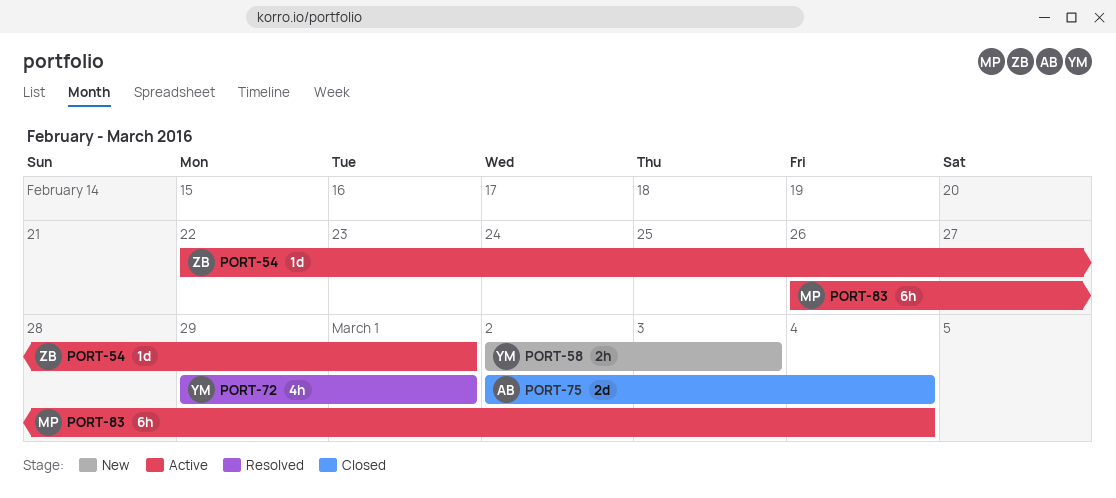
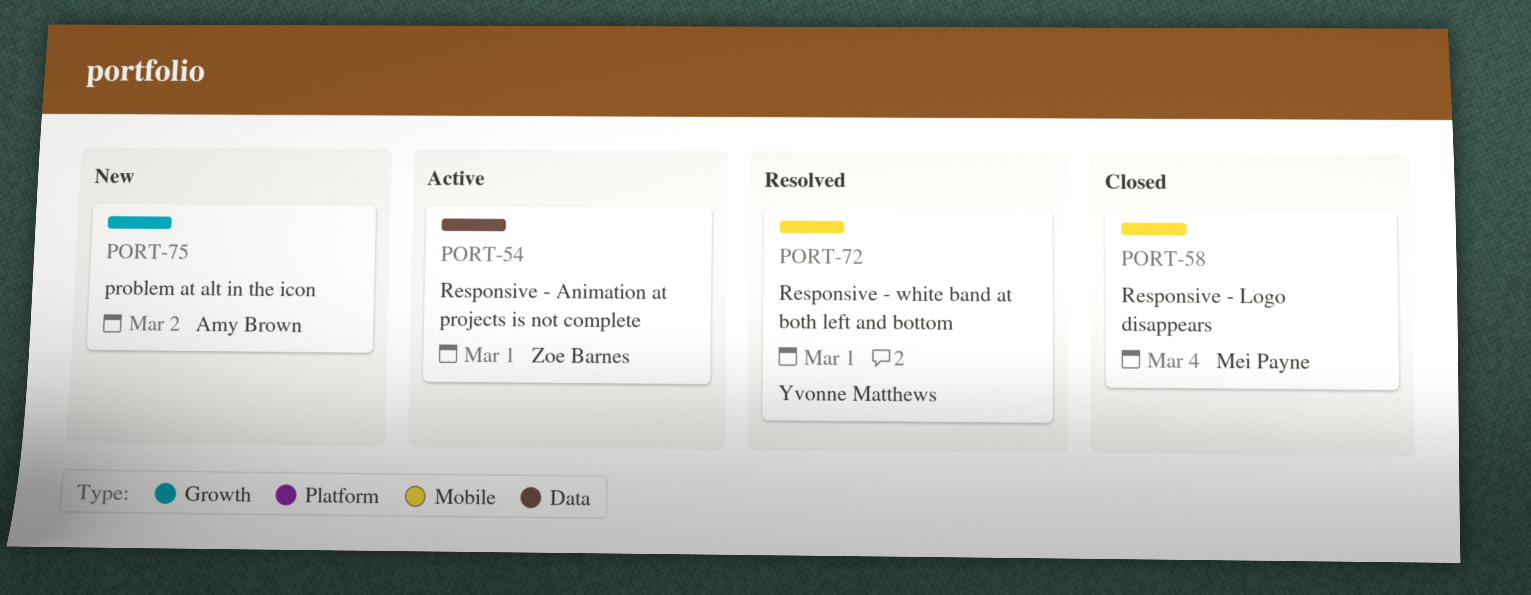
PORT-58, status: New -> Closed
PORT-58, owner: Yvonne Matthews -> Mei Payne
PORT-58, due: Mar 3 -> Mar 4
PORT-75, status: Closed -> New
PORT-75, due: Mar 4 -> Mar 2
PORT-83: present -> none

